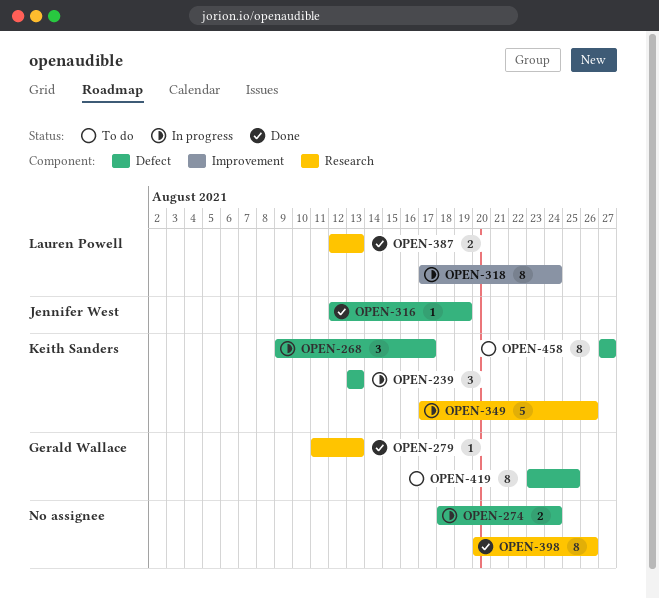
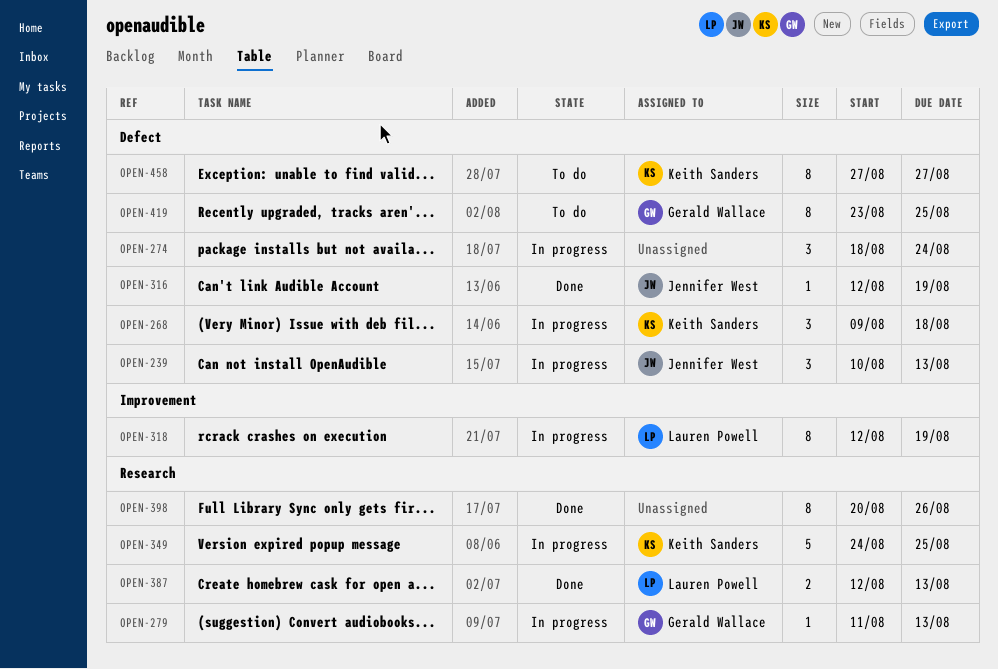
OPEN-239, owner: Keith Sanders -> Jennifer West
OPEN-239, start: Aug 13 -> Aug 10
OPEN-268, due: Aug 17 -> Aug 18
OPEN-274, estimate: 2 -> 3
OPEN-279, status: Done -> In progress
OPEN-318, start: Aug 17 -> Aug 12
OPEN-318, due: Aug 24 -> Aug 19
OPEN-349, start: Aug 17 -> Aug 24
OPEN-349, due: Aug 26 -> Aug 25

